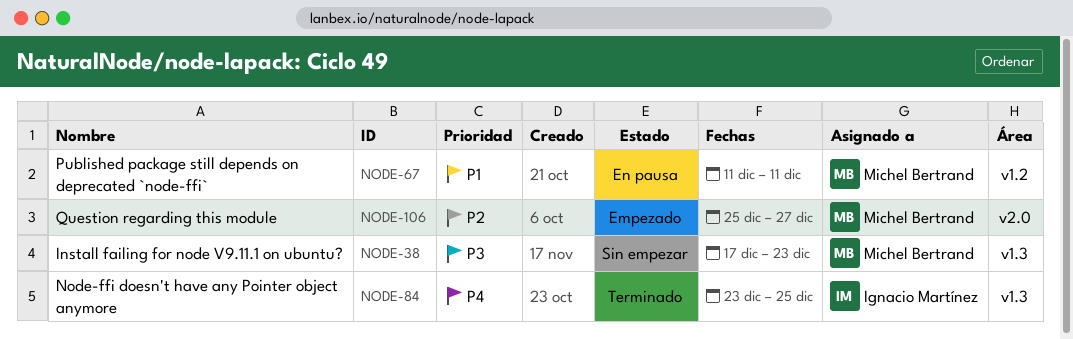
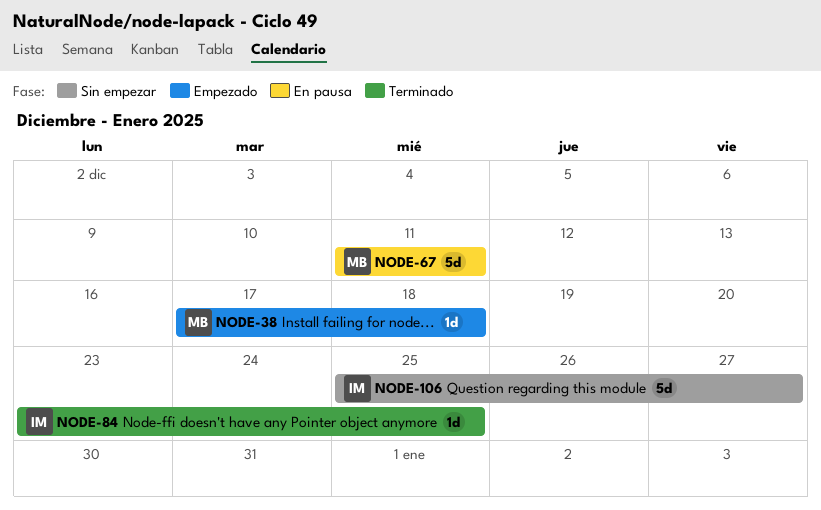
NODE-38, status: Sin empezar -> Empezado
NODE-38, due: Dec 23 -> Dec 18
NODE-106, status: Empezado -> Sin empezar
NODE-106, owner: Michel Bertrand -> Ignacio Martínez

